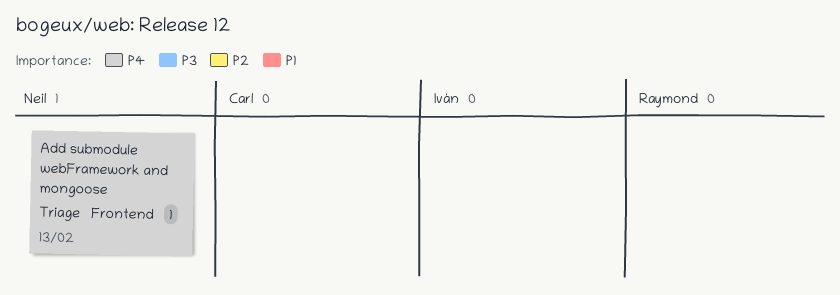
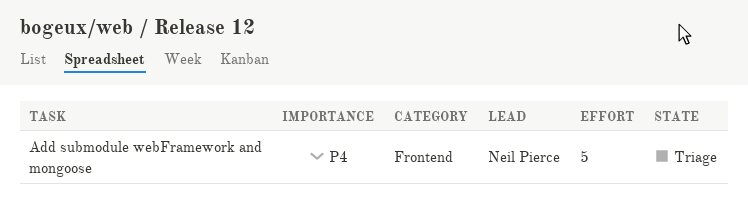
Add submodule webFramework and mongoose, estimate: 1 -> 5

